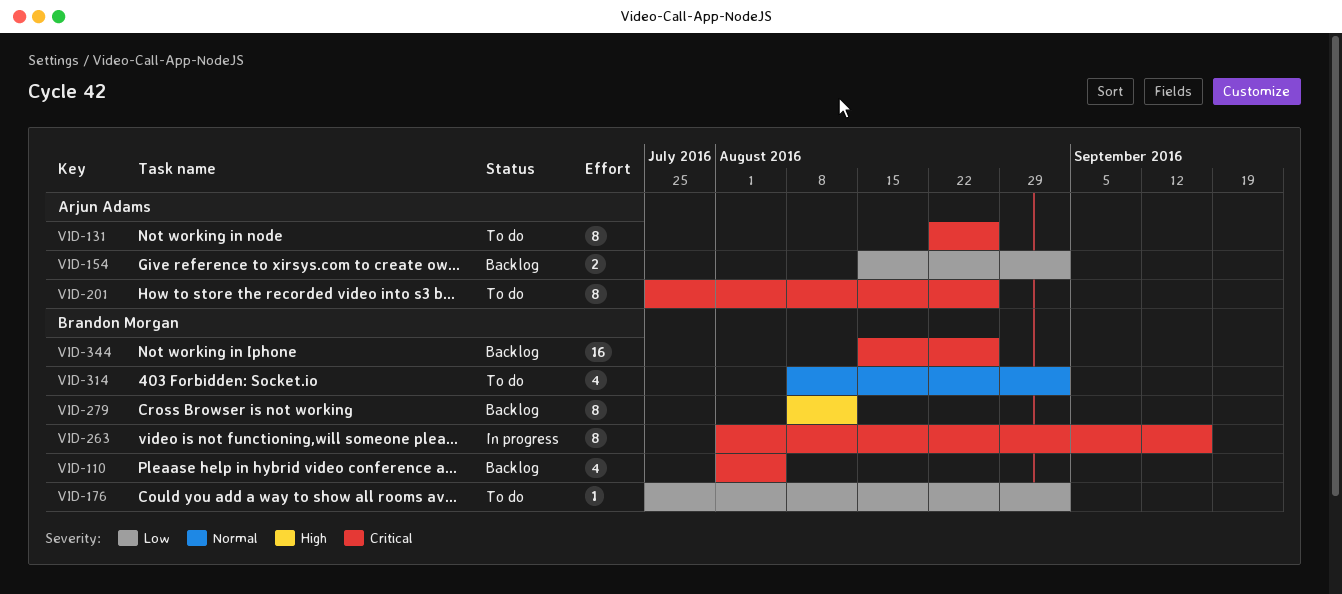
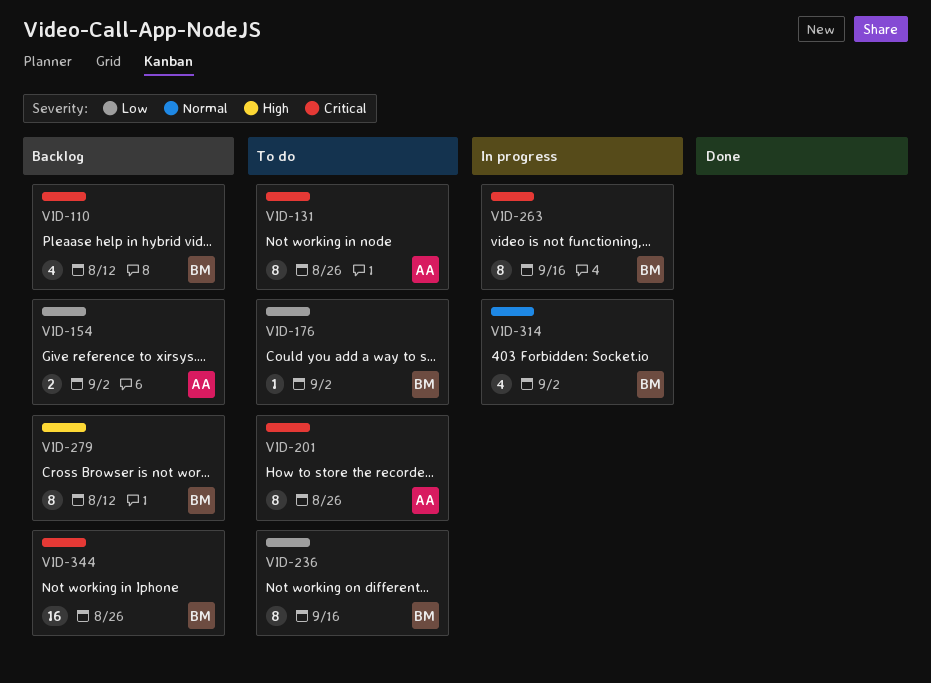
VID-110, due: Aug 5 -> Aug 12
VID-236: none -> present
VID-314, status: To do -> In progress

